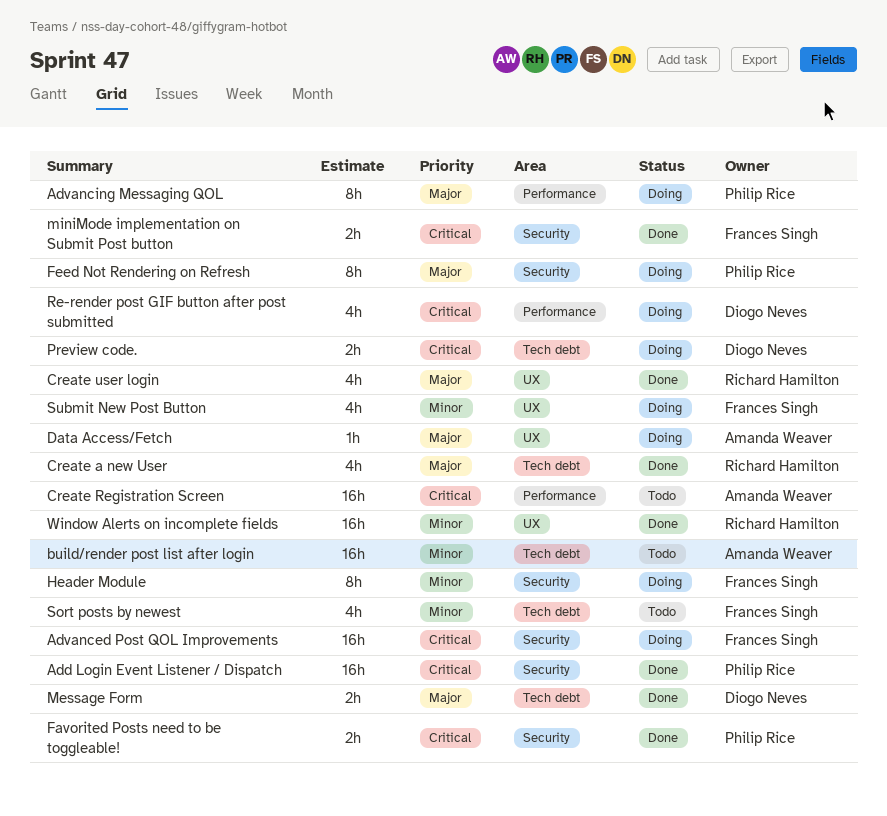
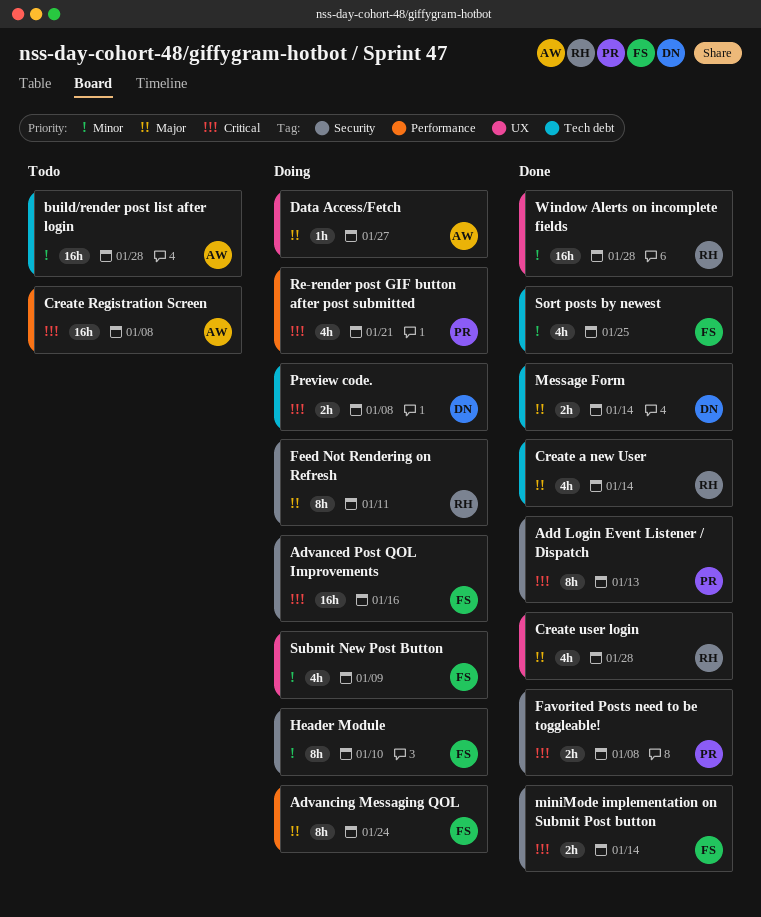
Add Login Event Listener / Dispatch, estimate: 16h -> 8h
Advancing Messaging QOL, owner: Philip Rice -> Frances Singh
Feed Not Rendering on Refresh, owner: Philip Rice -> Richard Hamilton
Re-render post GIF button after post submitted, owner: Diogo Neves -> Philip Rice
Sort posts by newest, status: Todo -> Done

